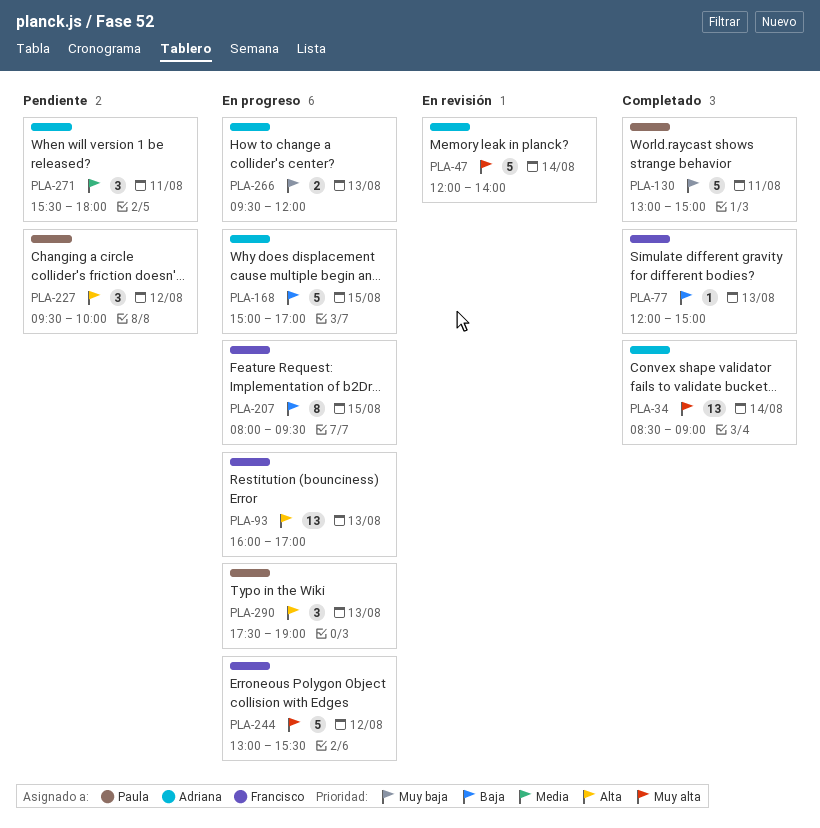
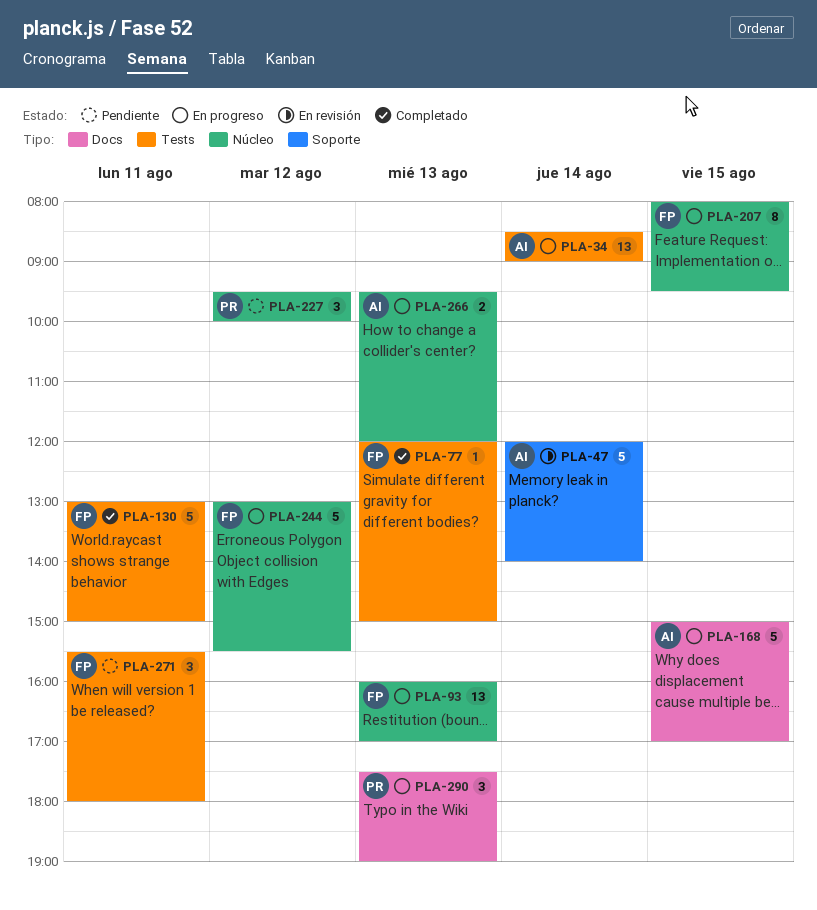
PLA-34, status: Completado -> En progreso
PLA-130, owner: Paula -> Francisco
PLA-271, owner: Adriana -> Francisco

